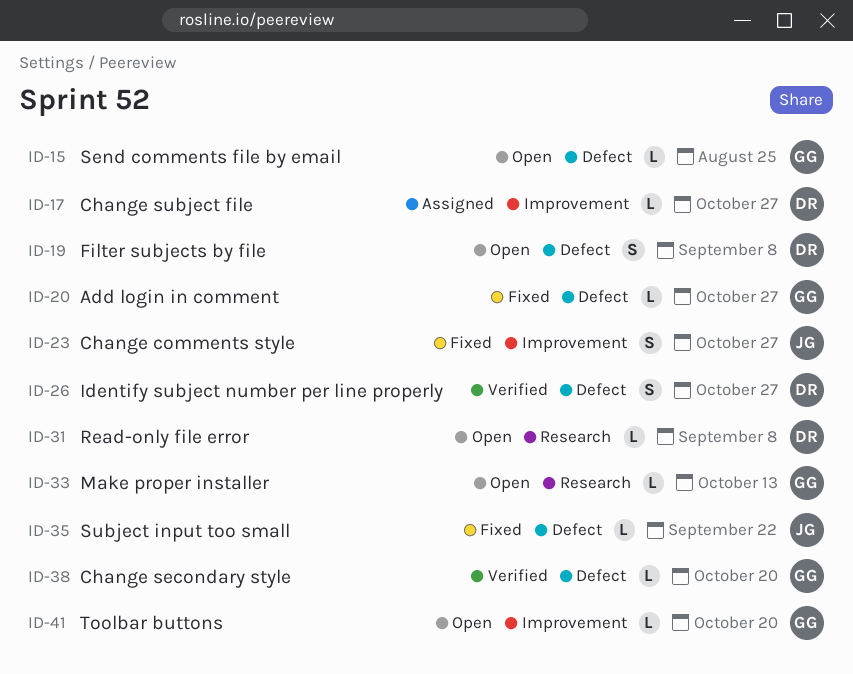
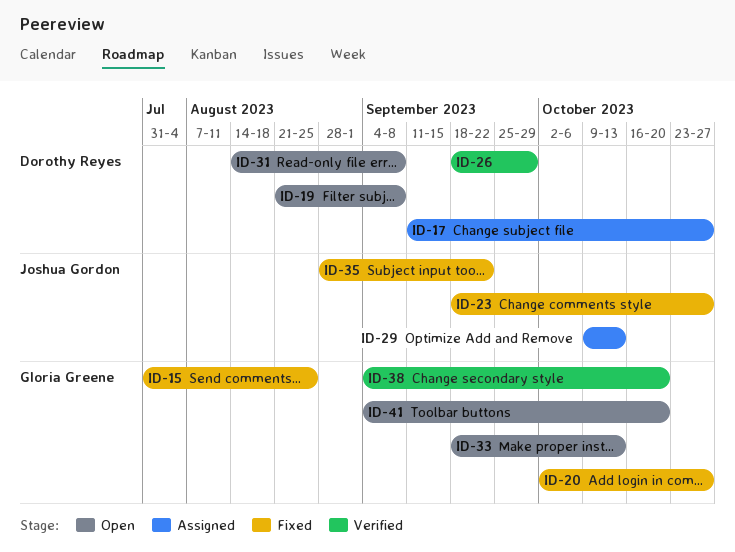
ID-15, status: Open -> Fixed
ID-26, due: Oct 27 -> Sep 29
ID-29: none -> present

